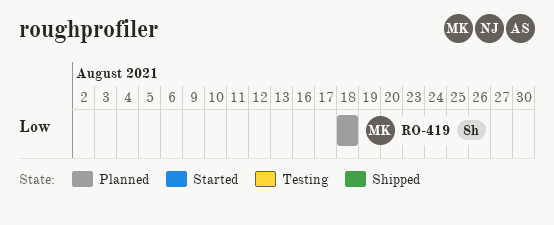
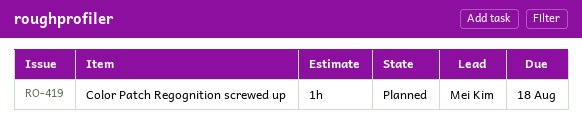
RO-419, estimate: 8h -> 1h

